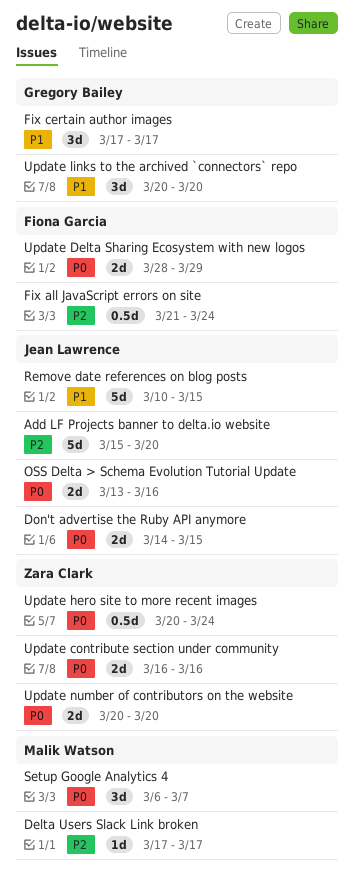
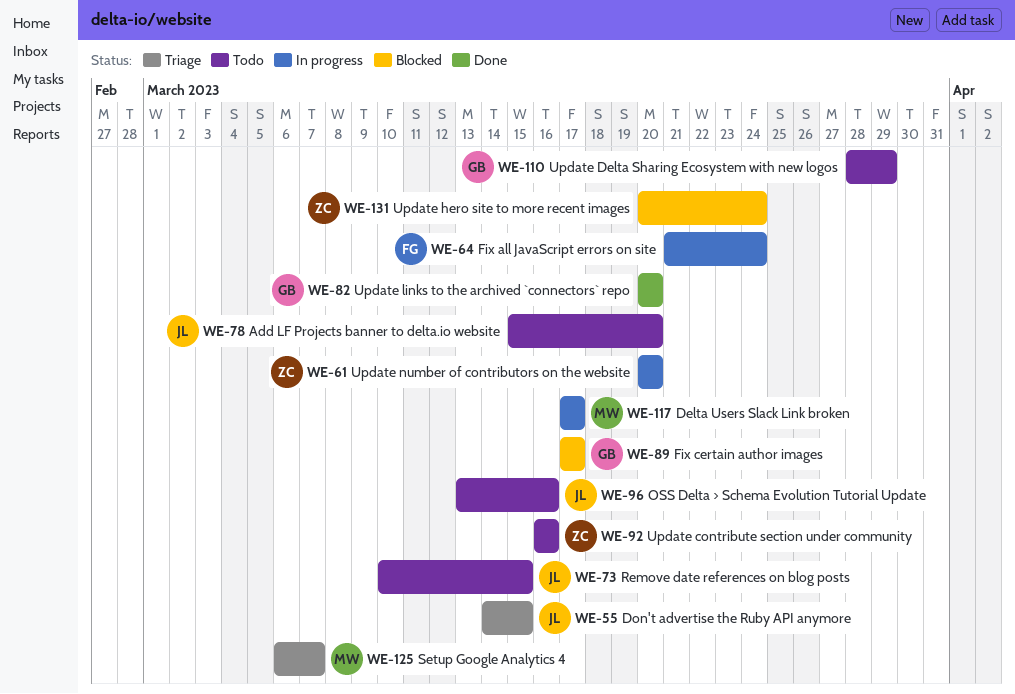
Update Delta Sharing Ecosystem with new logos, owner: Fiona Garcia -> Gregory Bailey

